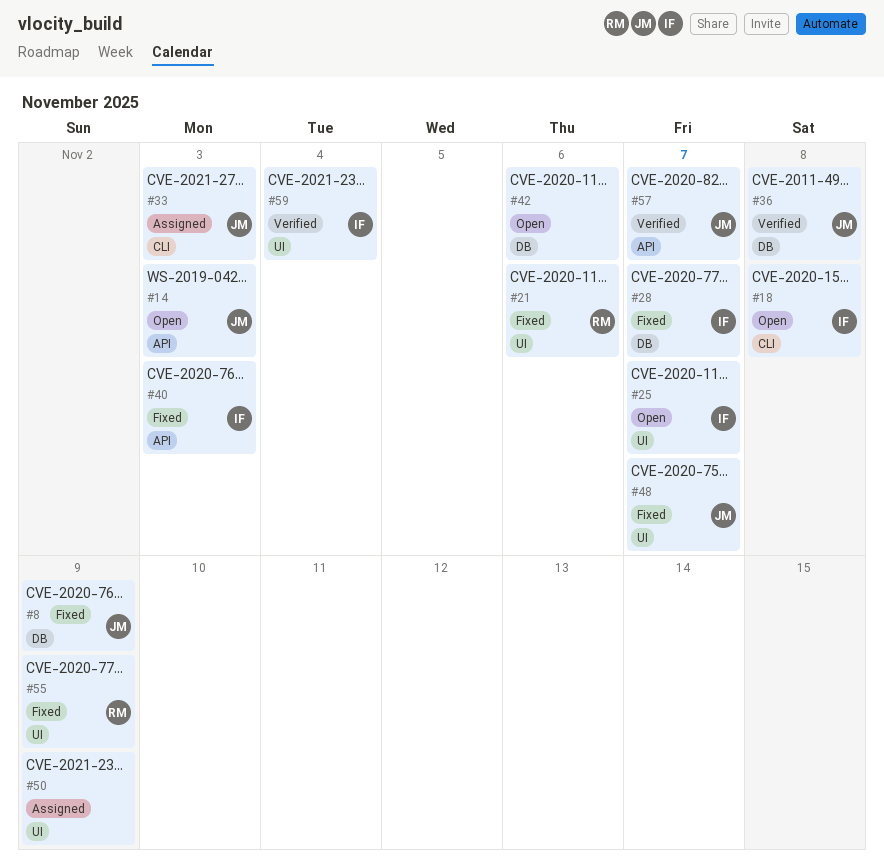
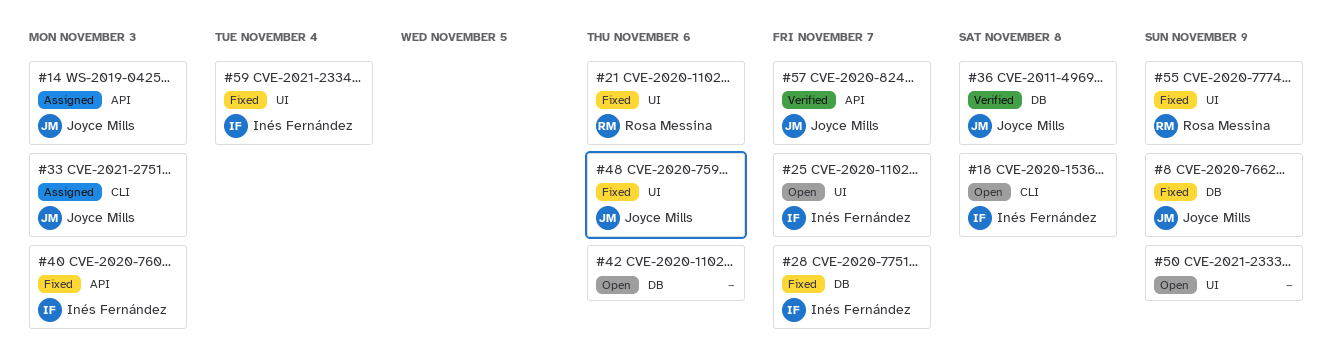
#14, status: Open -> Assigned
#48, due: Nov 7 -> Nov 6
#50, status: Assigned -> Open
#59, status: Verified -> Fixed

